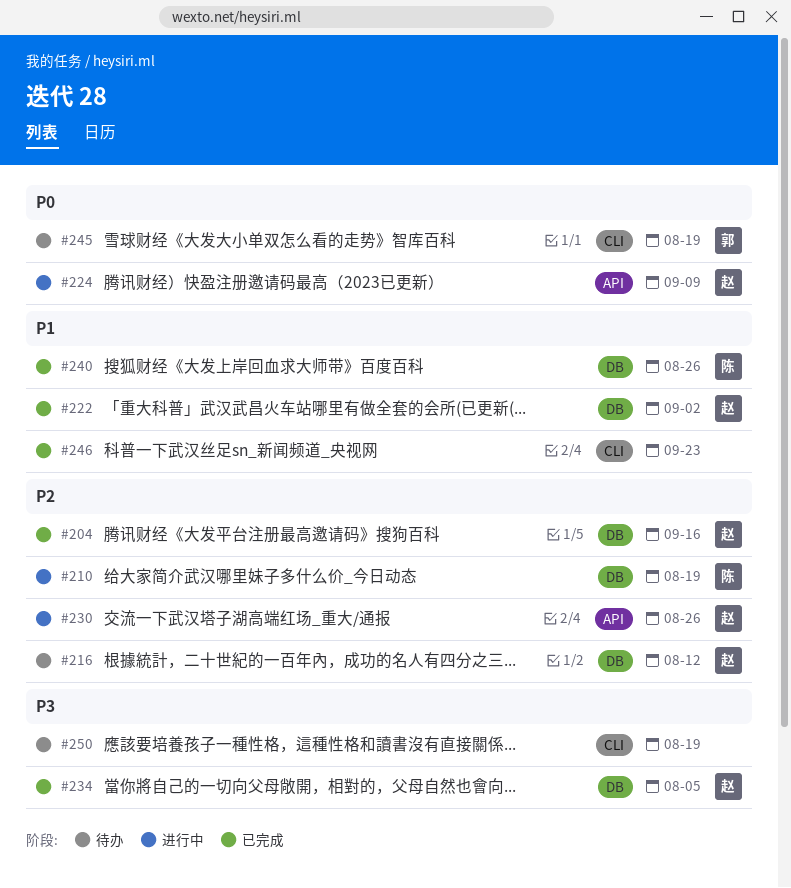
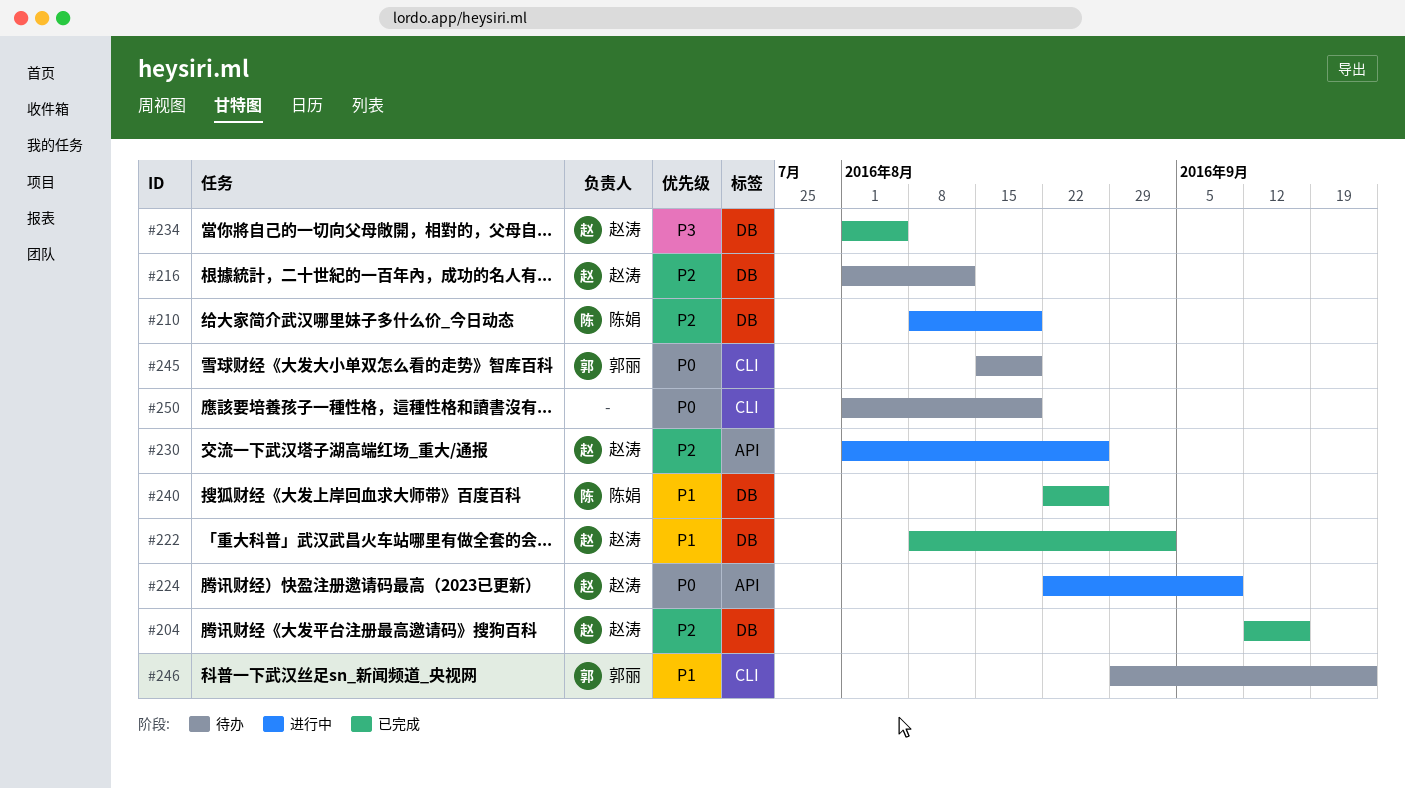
#246, status: 已完成 -> 待办
#246, owner: none -> 郭丽
#250, priority: P3 -> P0

